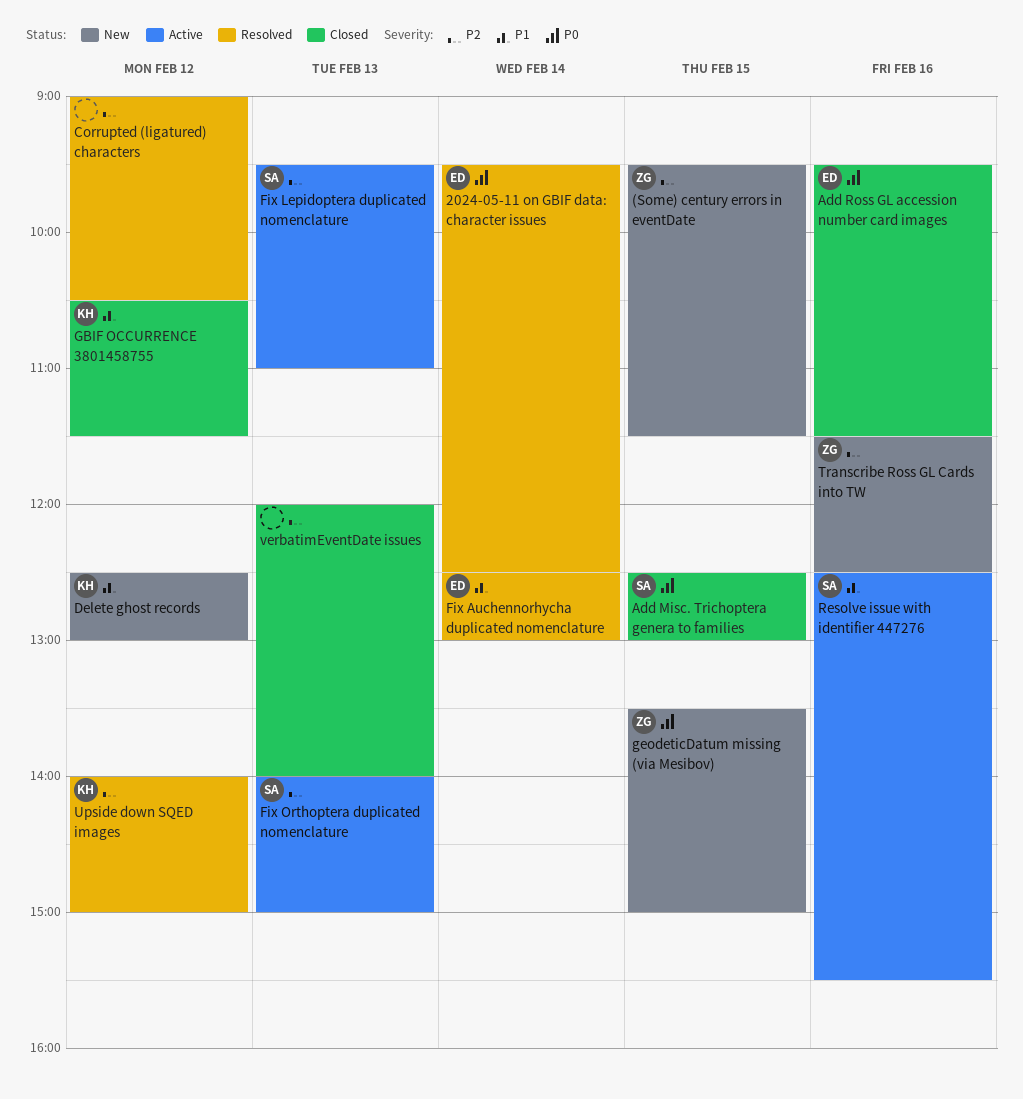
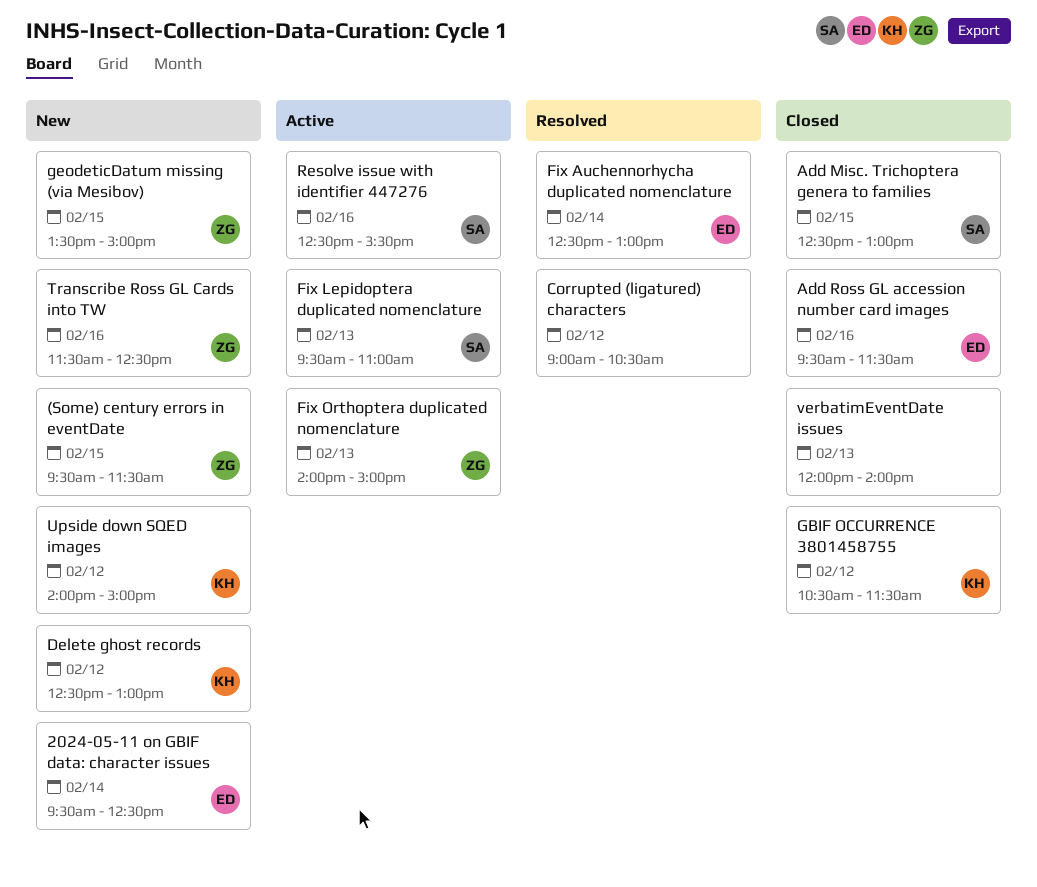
2024-05-11 on GBIF data: character issues, status: Resolved -> New
Fix Orthoptera duplicated nomenclature, owner: SA -> ZG
Upside down SQED images, status: Resolved -> New

